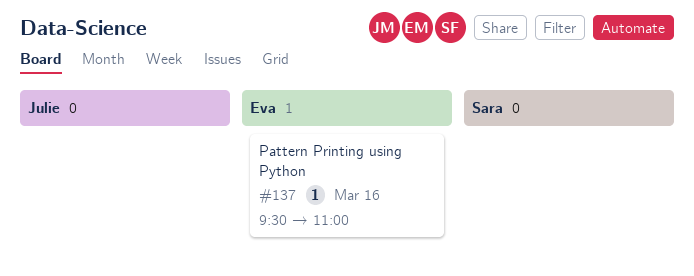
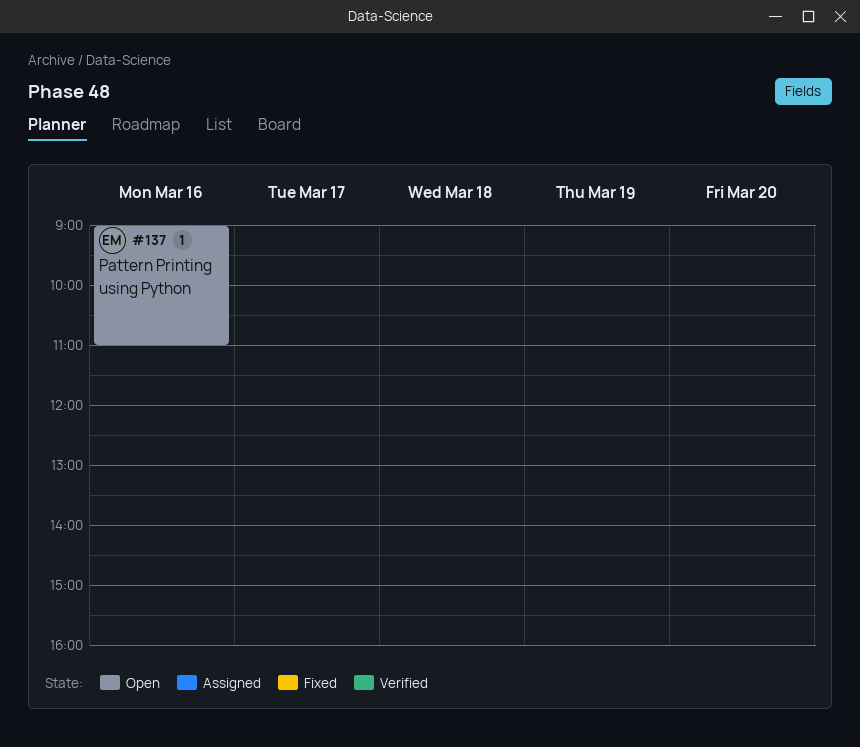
#137, begins: 09:30 -> 09:00

